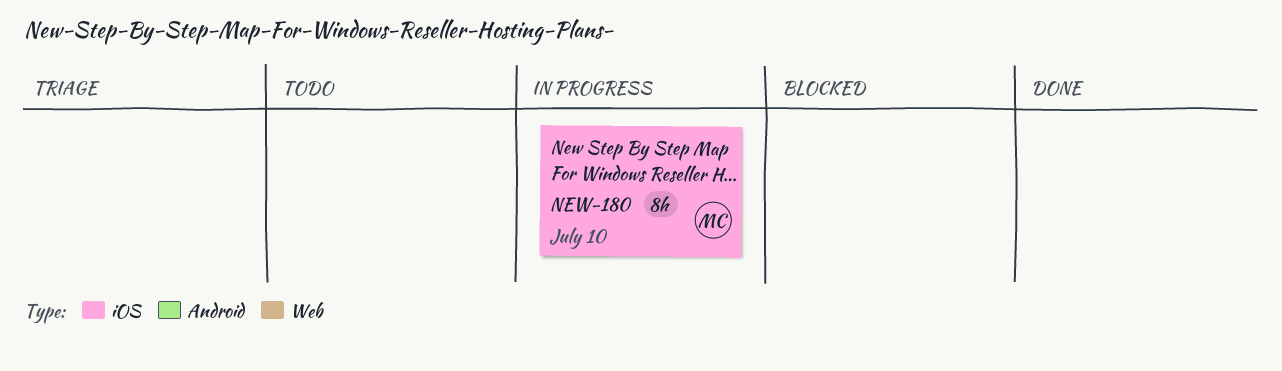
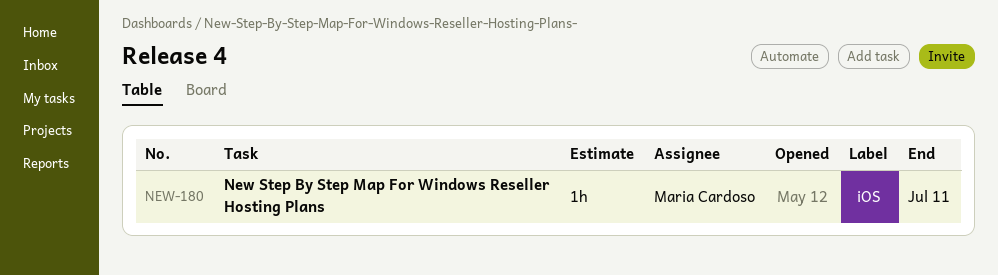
NEW-180, estimate: 8h -> 1h
NEW-180, due: Jul 10 -> Jul 11

